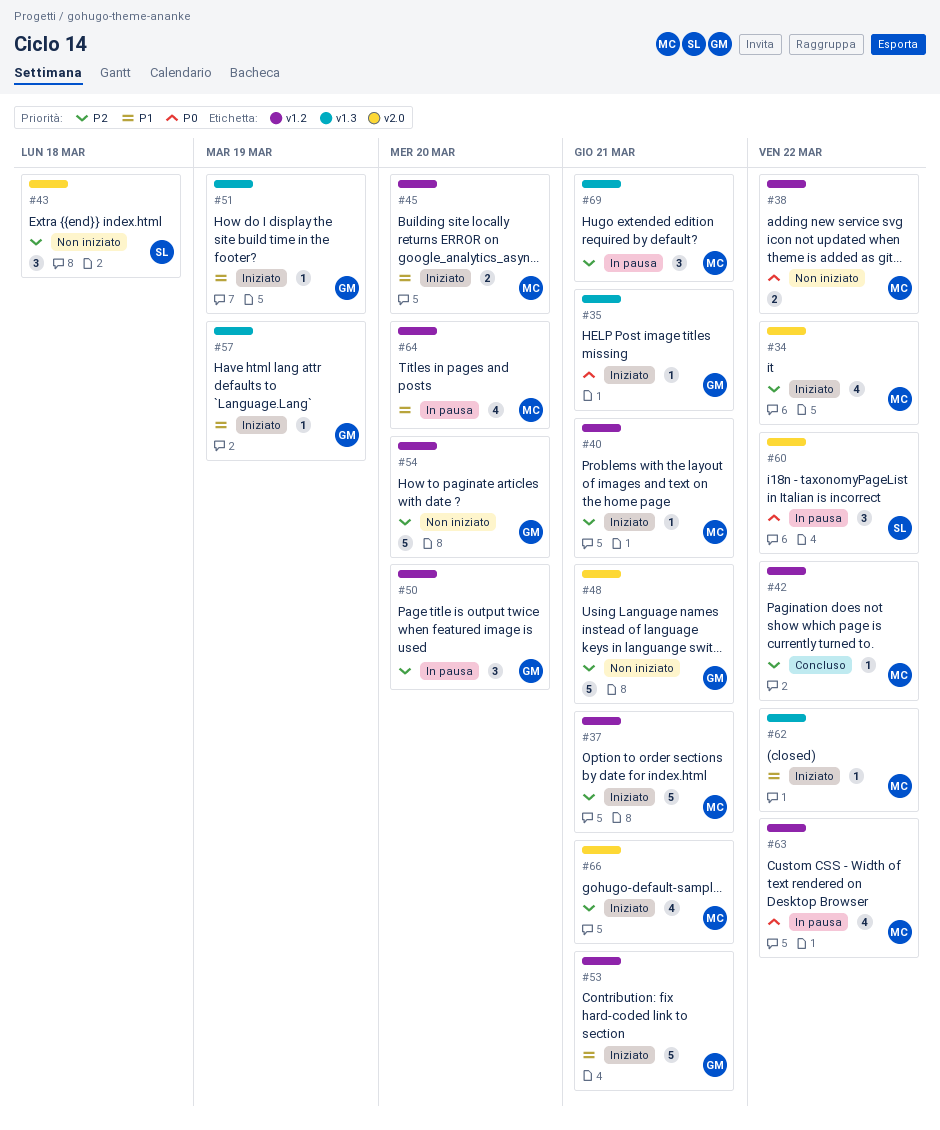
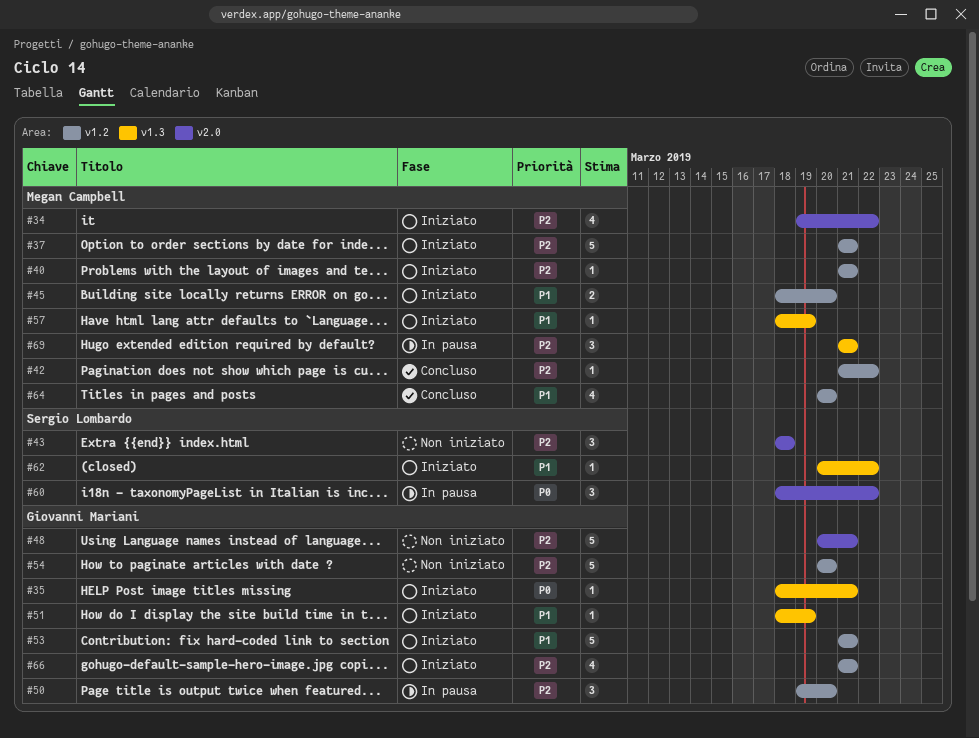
#38: present -> none
#57, owner: Giovanni Mariani -> Megan Campbell
#62, owner: Megan Campbell -> Sergio Lombardo
#63: present -> none
#64, status: In pausa -> Concluso
#66, owner: Megan Campbell -> Giovanni Mariani
#66, label: v2.0 -> v1.2

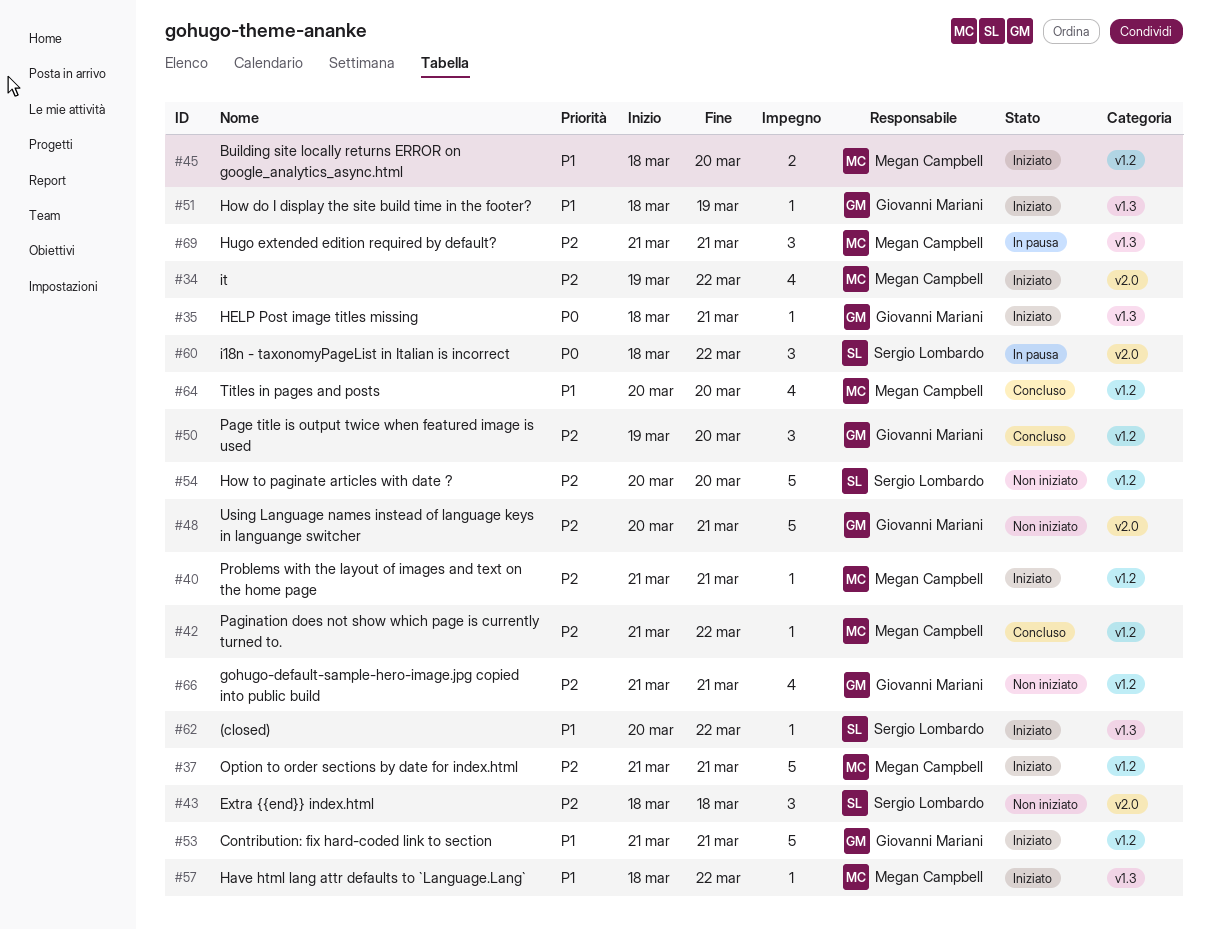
#50, status: In pausa -> Concluso
#54, owner: Giovanni Mariani -> Sergio Lombardo
#57, due: Mar 19 -> Mar 22
#66, status: Iniziato -> Non iniziato

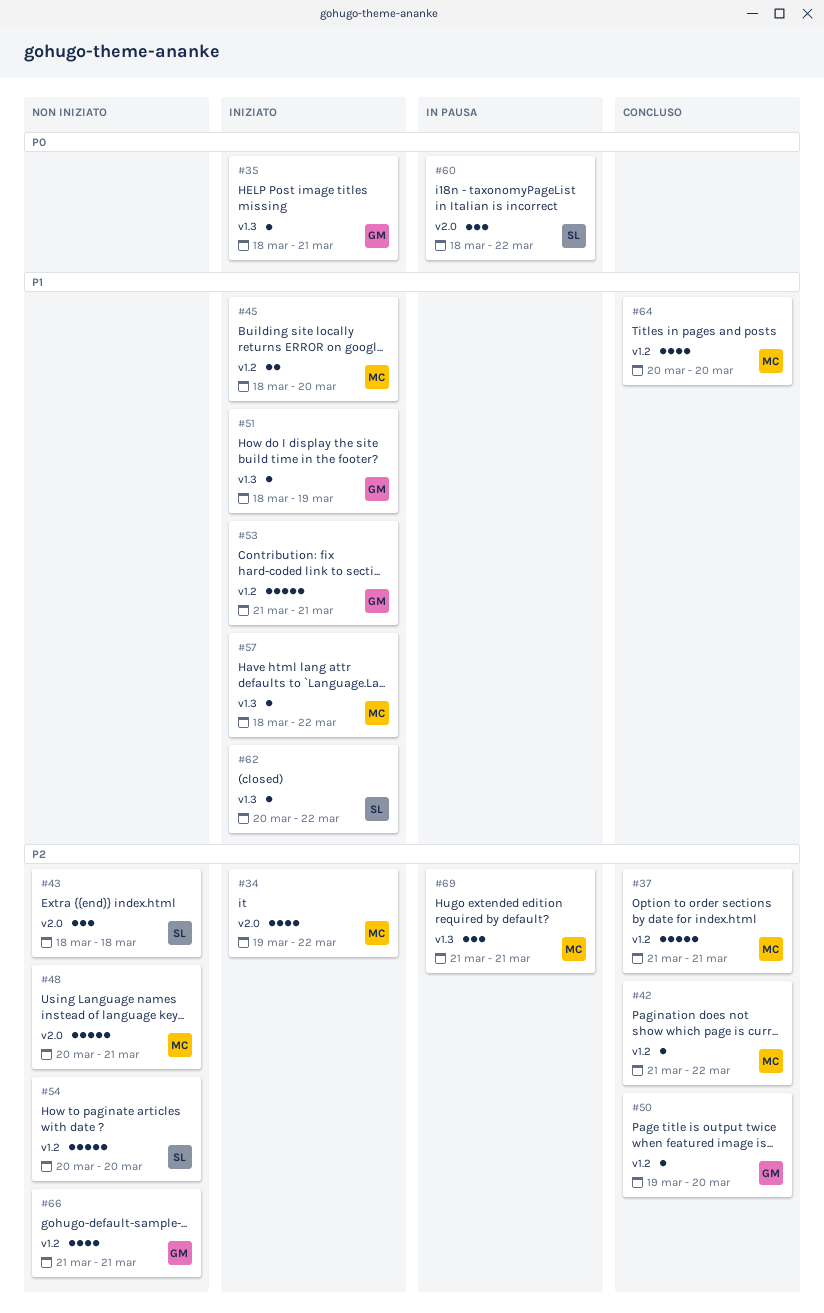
#37, status: Iniziato -> Concluso
#40: present -> none
#48, owner: Giovanni Mariani -> Megan Campbell
#50, estimate: 3 -> 1

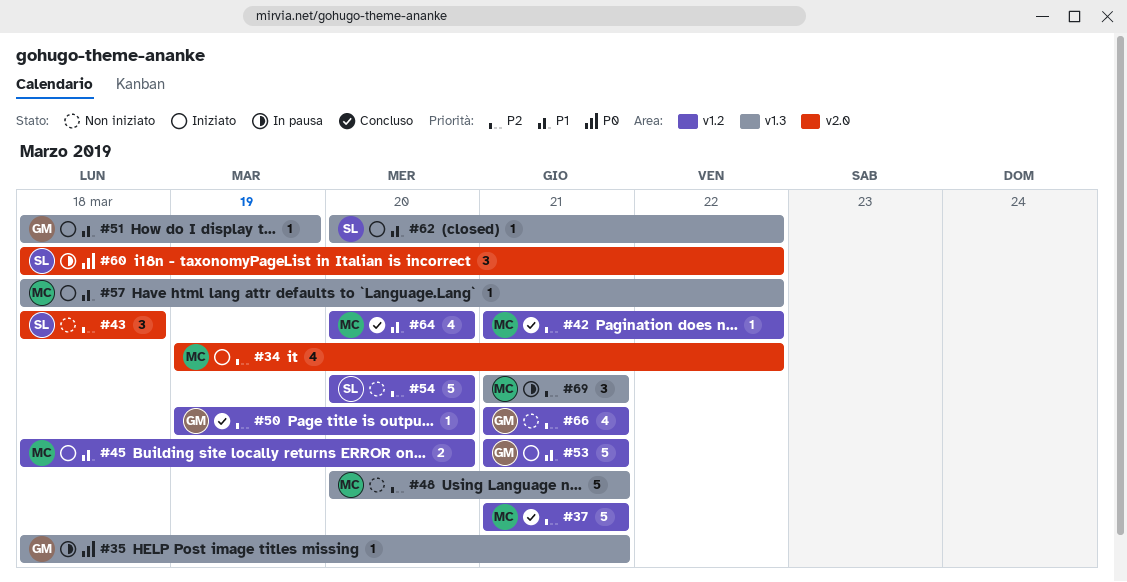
#35, status: Iniziato -> In pausa
#48, label: v2.0 -> v1.3

